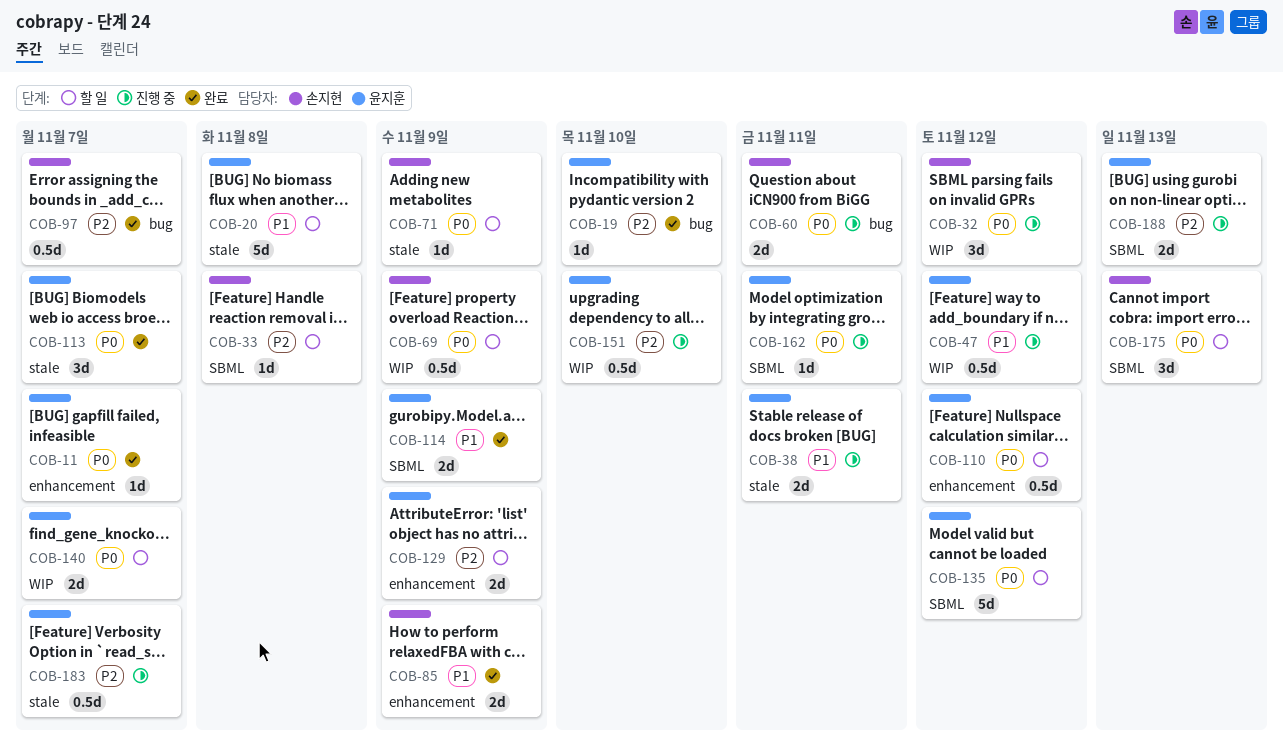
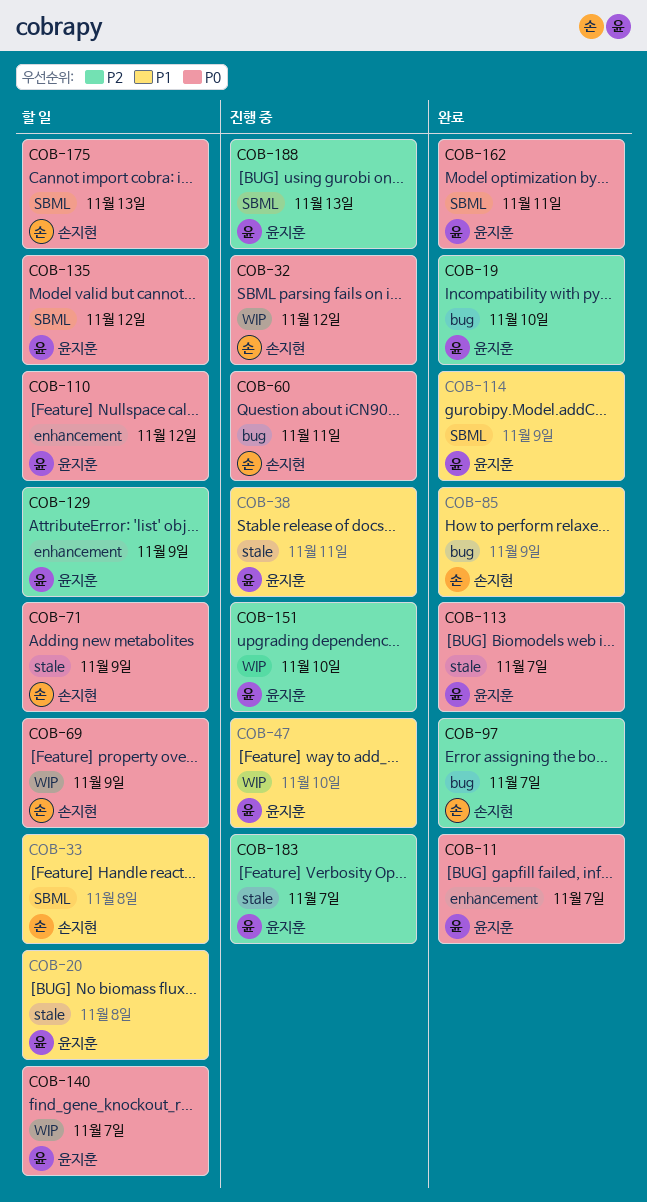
COB-33, priority: P2 -> P1
COB-47, due: Nov 12 -> Nov 10
COB-85, label: enhancement -> bug
COB-162, status: 진행 중 -> 완료

